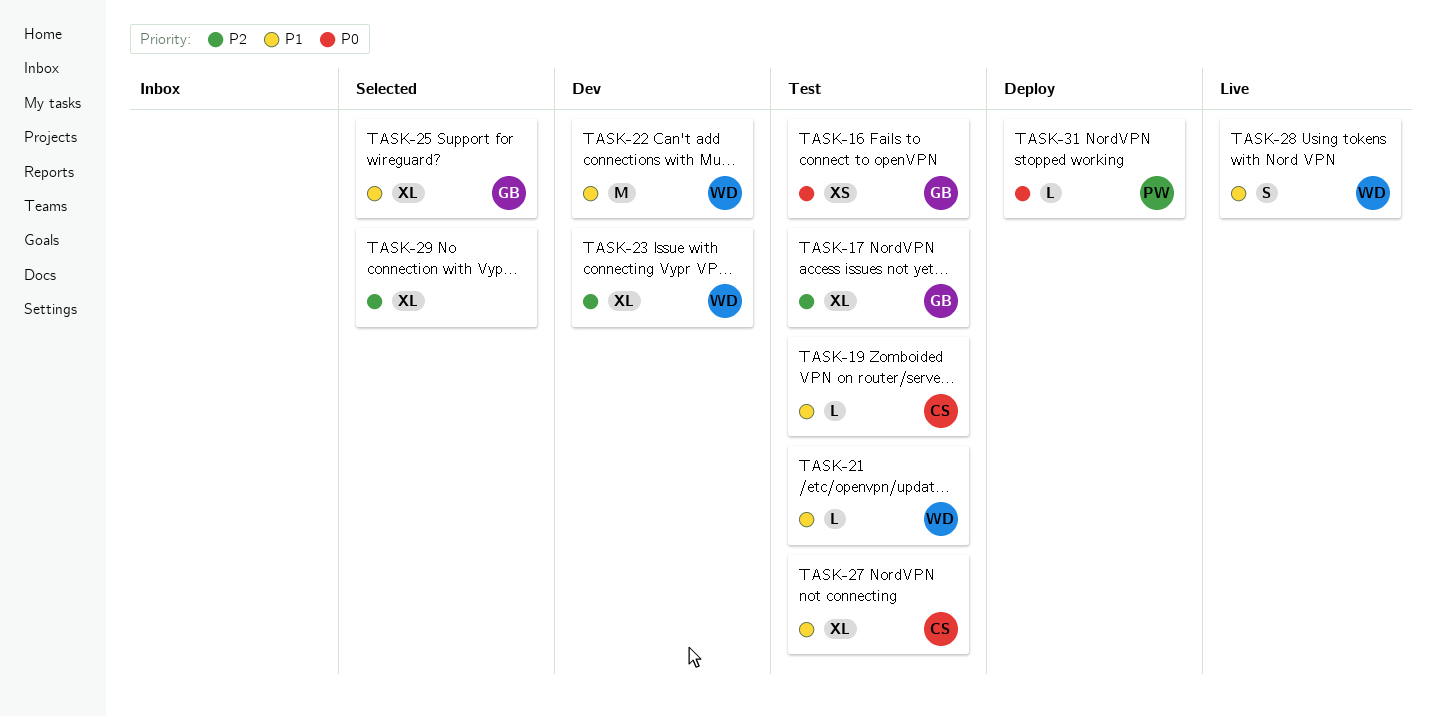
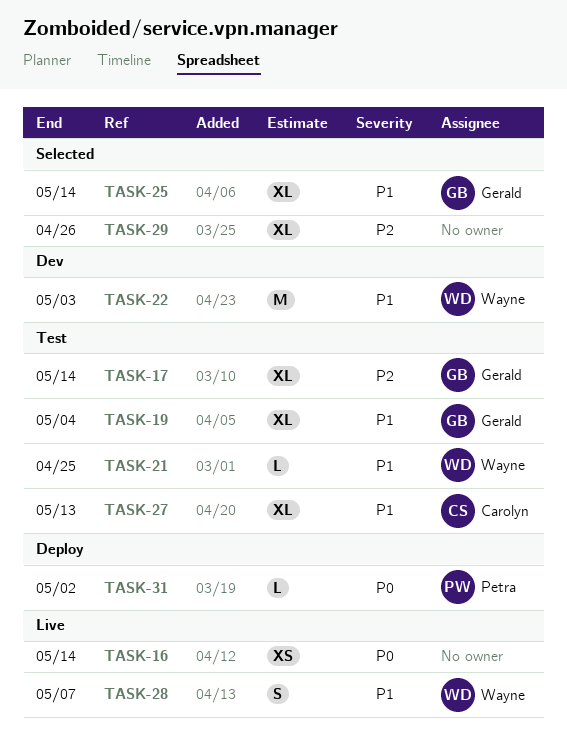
TASK-16, status: Test -> Live
TASK-16, owner: Gerald -> none
TASK-19, owner: Carolyn -> Gerald
TASK-19, estimate: L -> XL
TASK-23: present -> none

